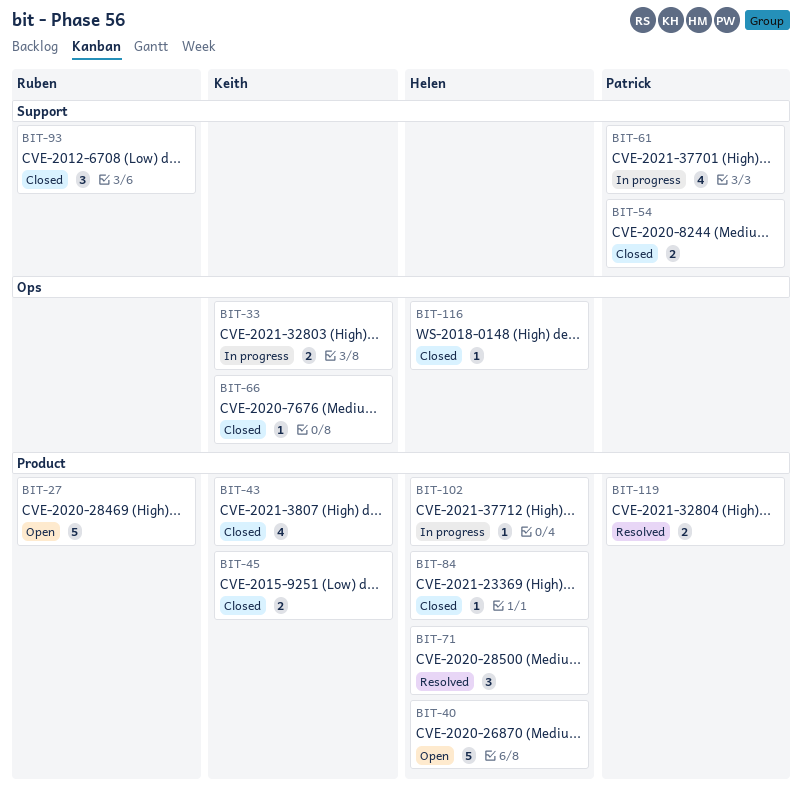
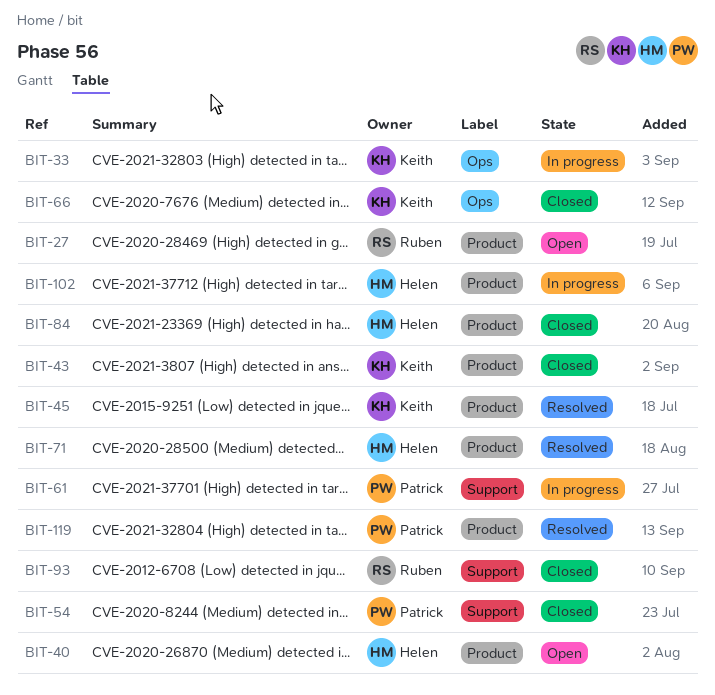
BIT-45, status: Closed -> Resolved
BIT-116: present -> none

